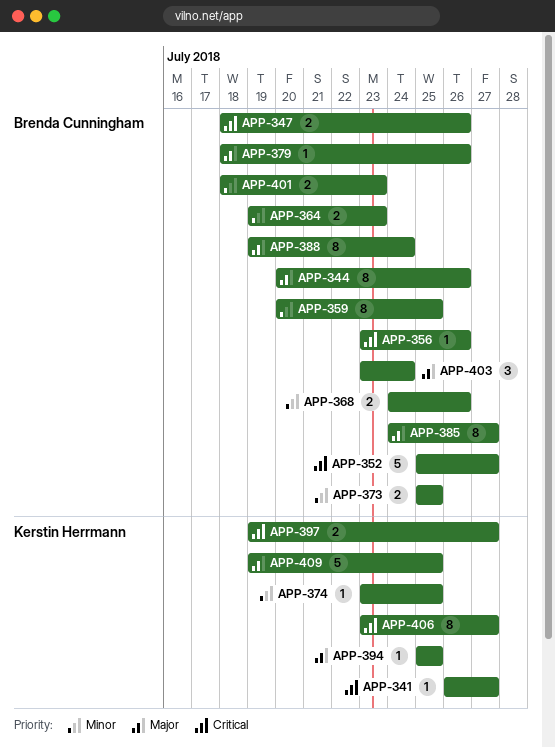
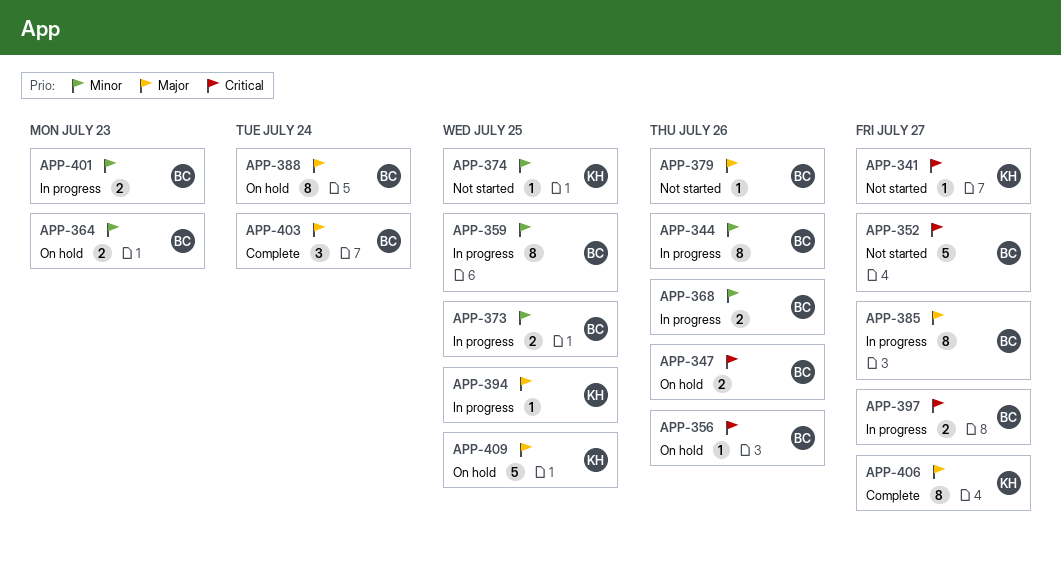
APP-344, priority: Major -> Minor
APP-397, owner: Kerstin Herrmann -> Brenda Cunningham
APP-406, priority: Critical -> Major

